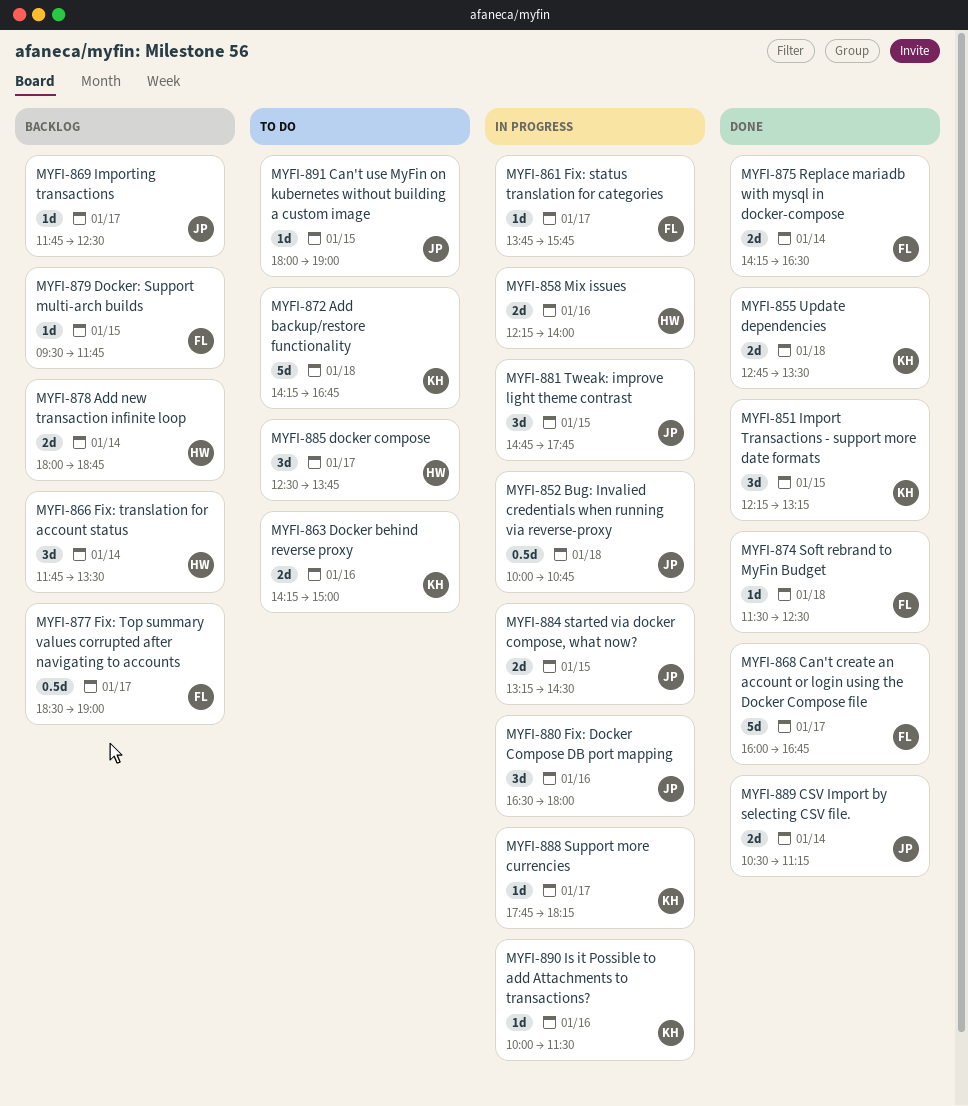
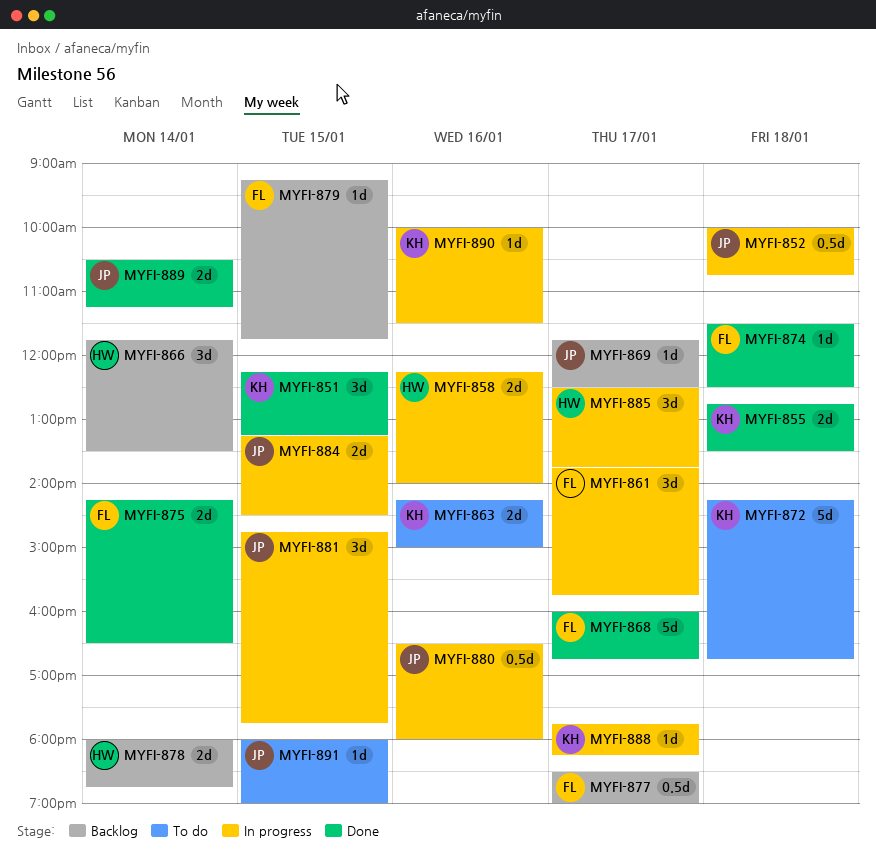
MYFI-861, estimate: 1d -> 3d
MYFI-879, begins: 09:30 -> 09:15
MYFI-880, estimate: 3d -> 0.5d
MYFI-885, status: To do -> In progress

